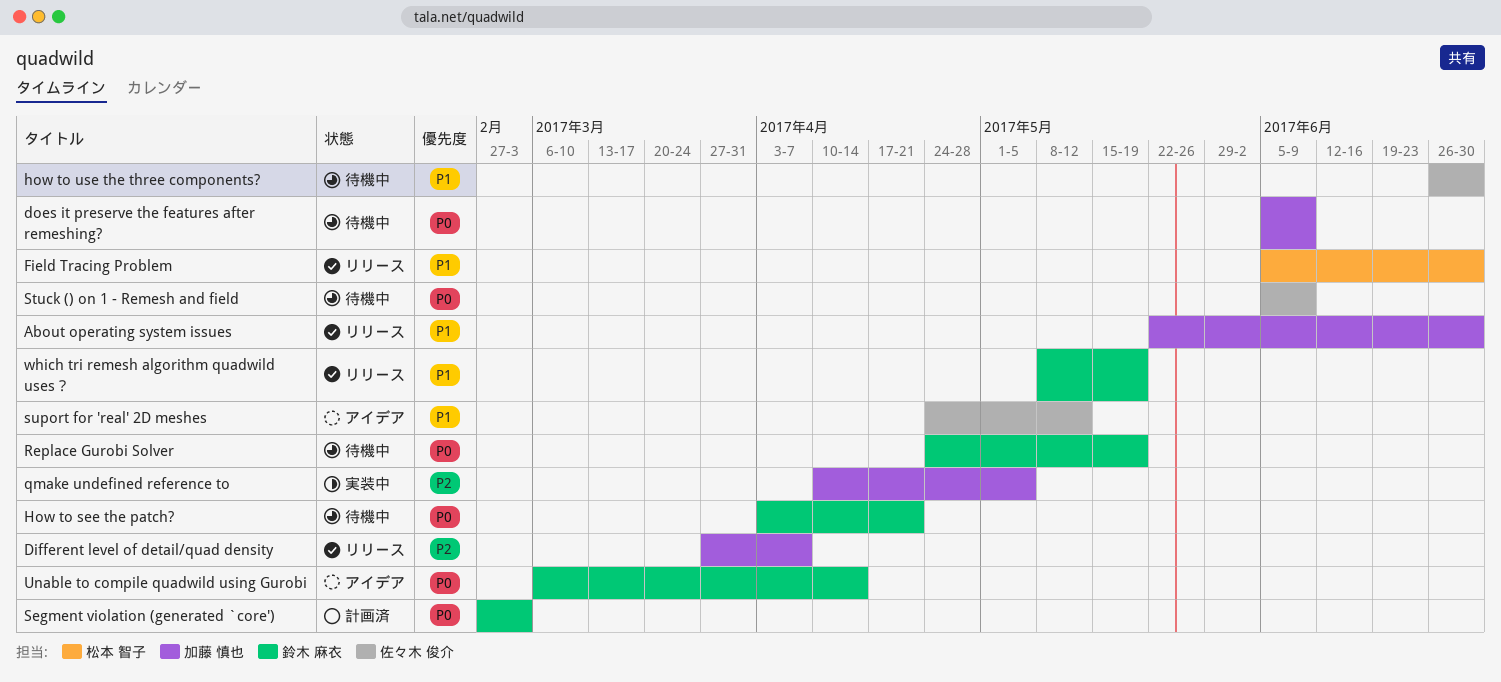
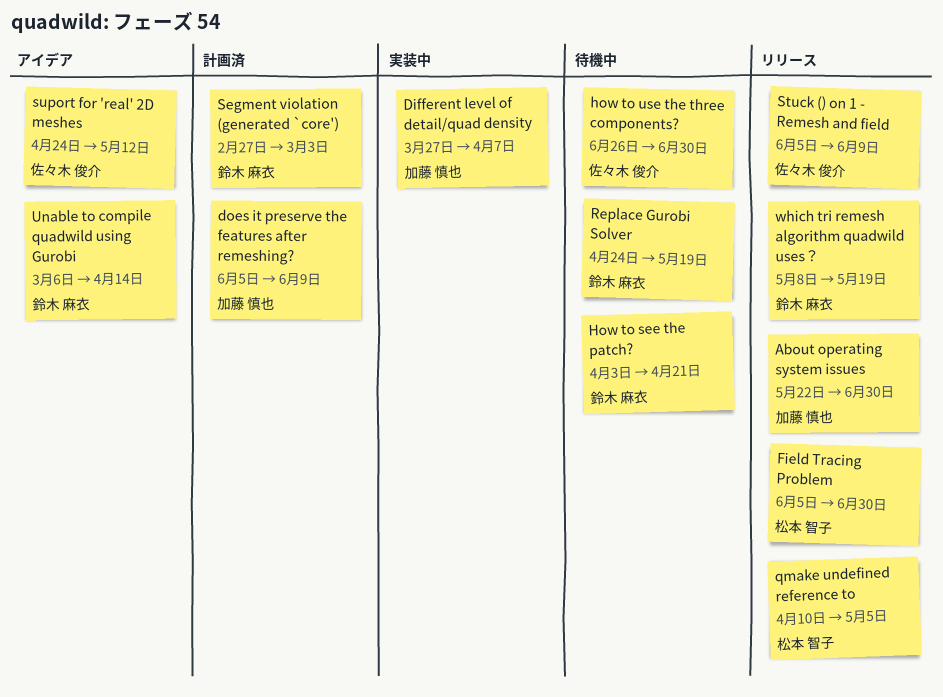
Different level of detail/quad density, status: リリース -> 実装中
does it preserve the features after remeshing?, status: 待機中 -> 計画済
qmake undefined reference to, status: 実装中 -> リリース
qmake undefined reference to, owner: 加藤 慎也 -> 松本 智子
Stuck () on 1 - Remesh and field, status: 待機中 -> リリース

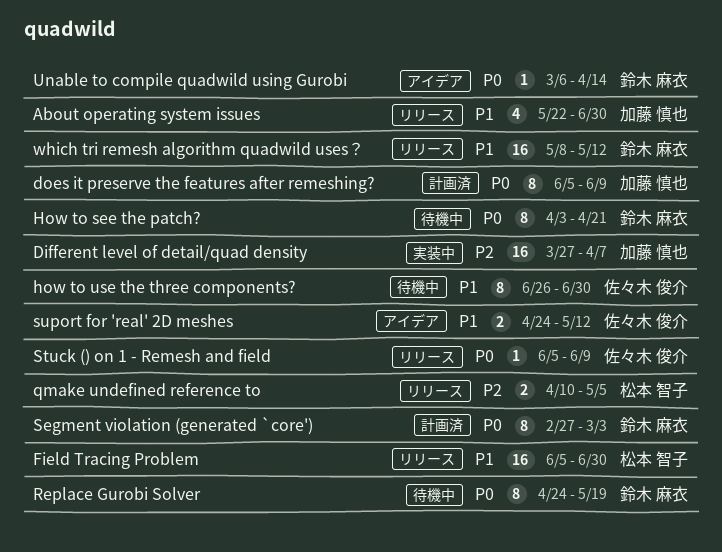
which tri remesh algorithm quadwild uses？, due: May 19 -> May 12

